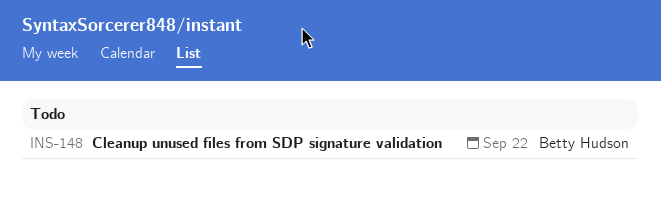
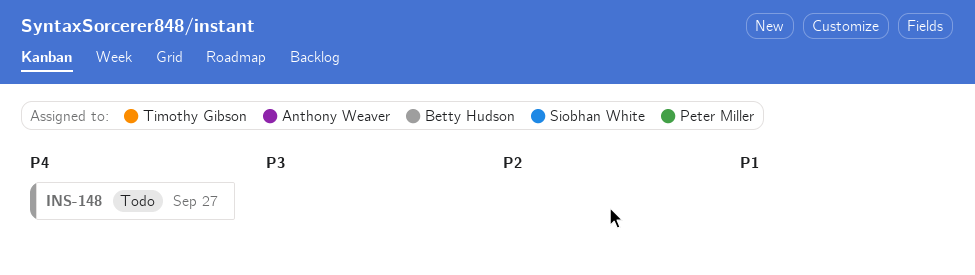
INS-148, due: Sep 22 -> Sep 27

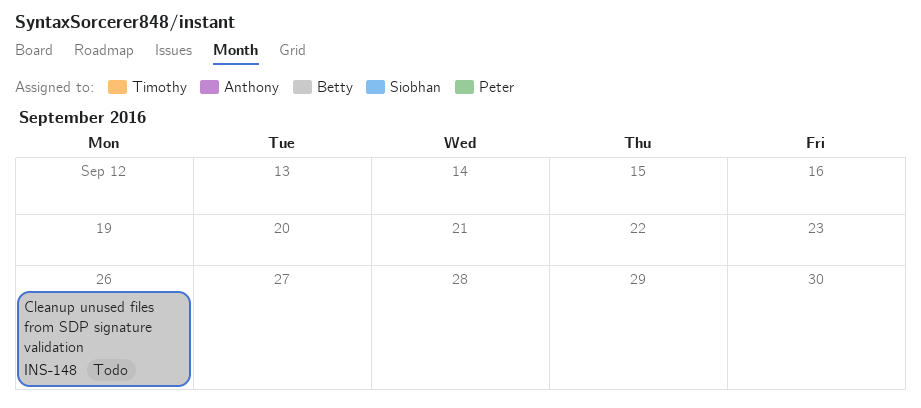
INS-148, due: Sep 27 -> Sep 26

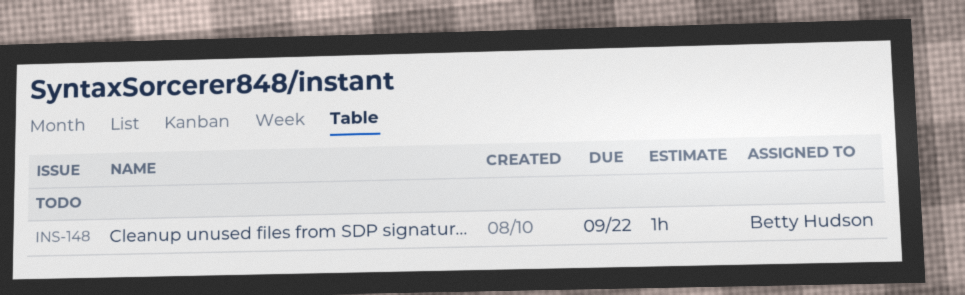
INS-148, due: Sep 26 -> Sep 22

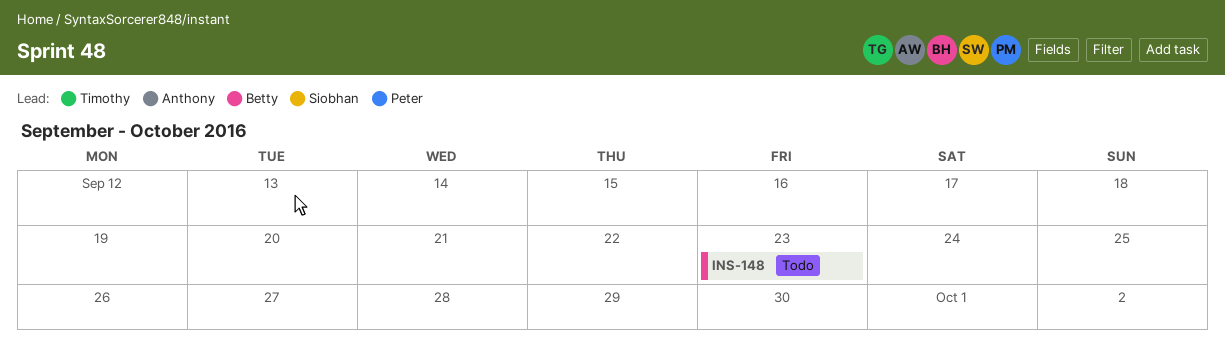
INS-148, due: Sep 22 -> Sep 23

